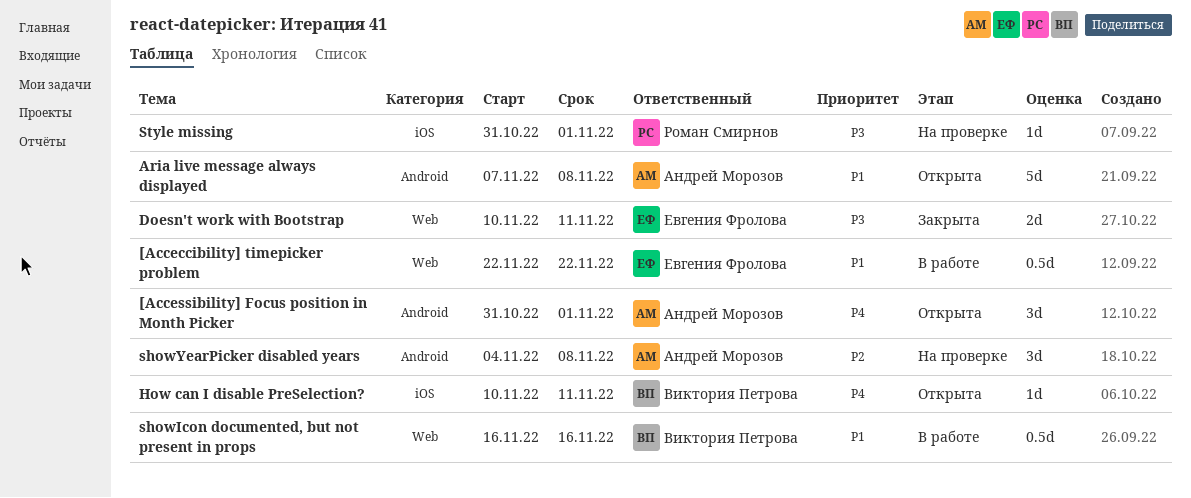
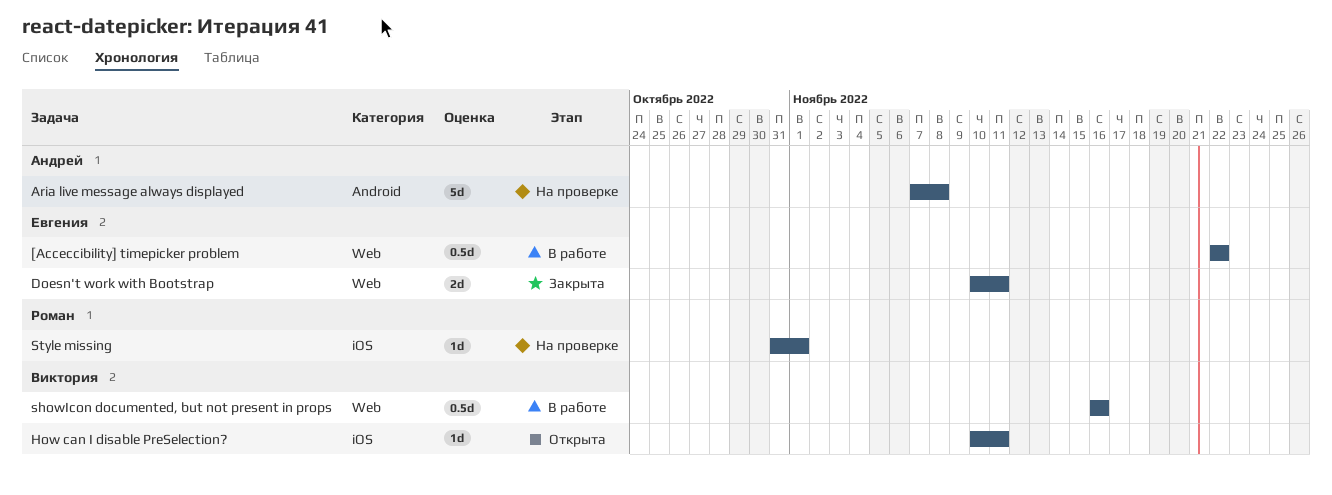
[Accessibility] Focus position in Month Picker: present -> none
Aria live message always displayed, status: Открыта -> На проверке
showYearPicker disabled years: present -> none

